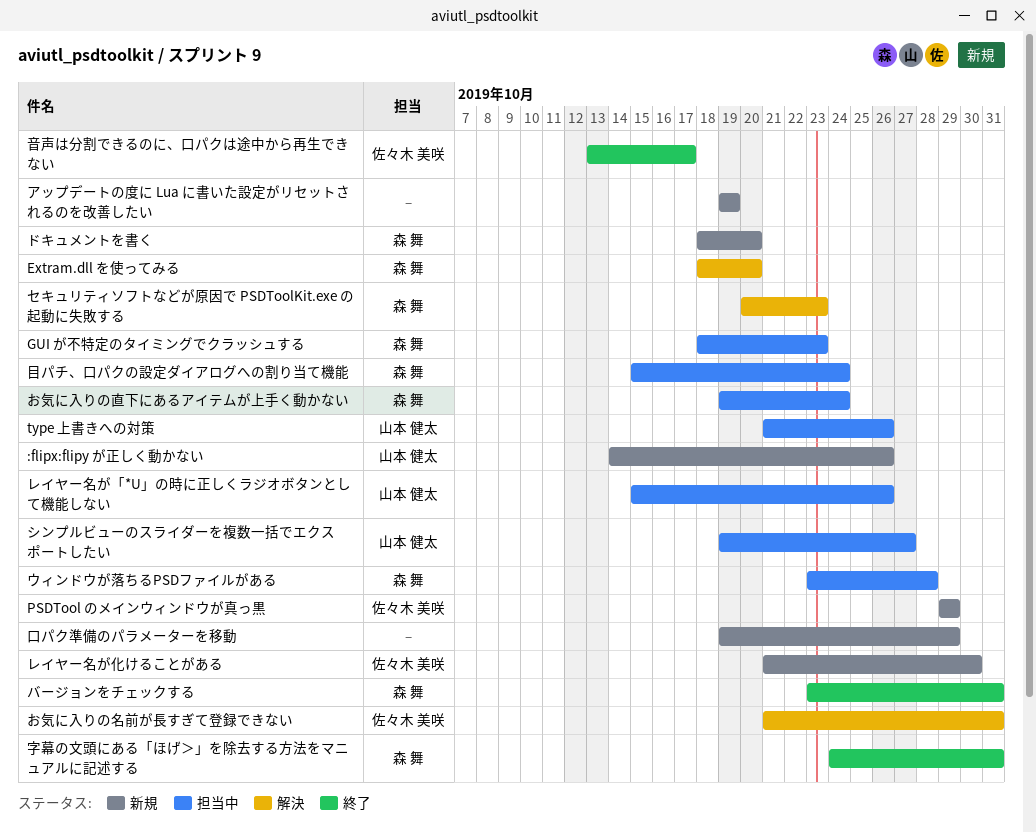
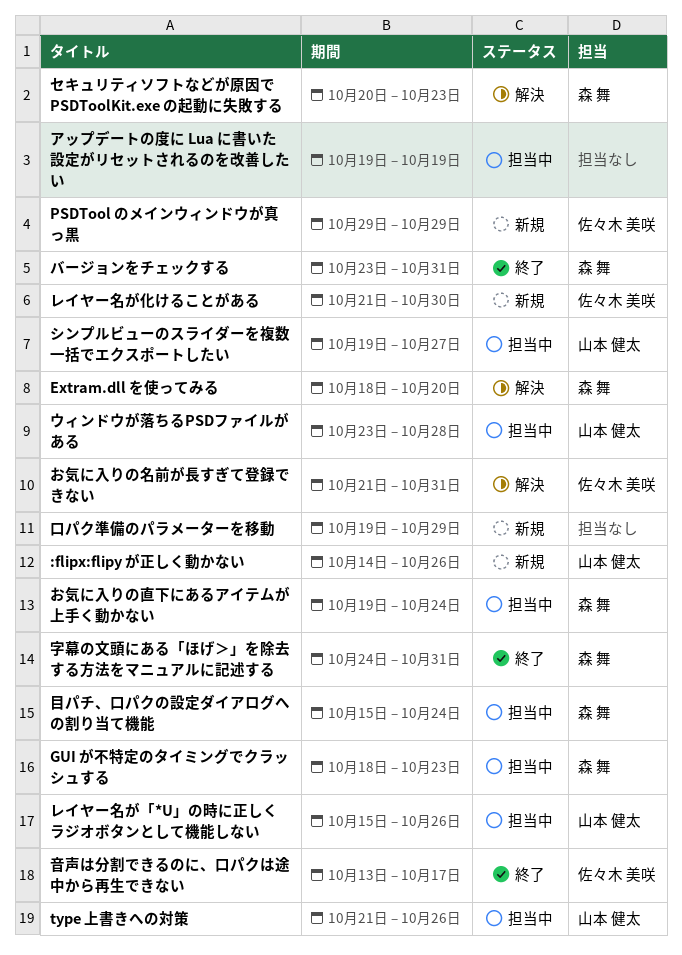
アップデートの度に Lua に書いた設定がリセットされるのを改善したい, status: 新規 -> 担当中
ウィンドウが落ちるPSDファイルがある, owner: 森 舞 -> 山本 健太
ドキュメントを書く: present -> none

